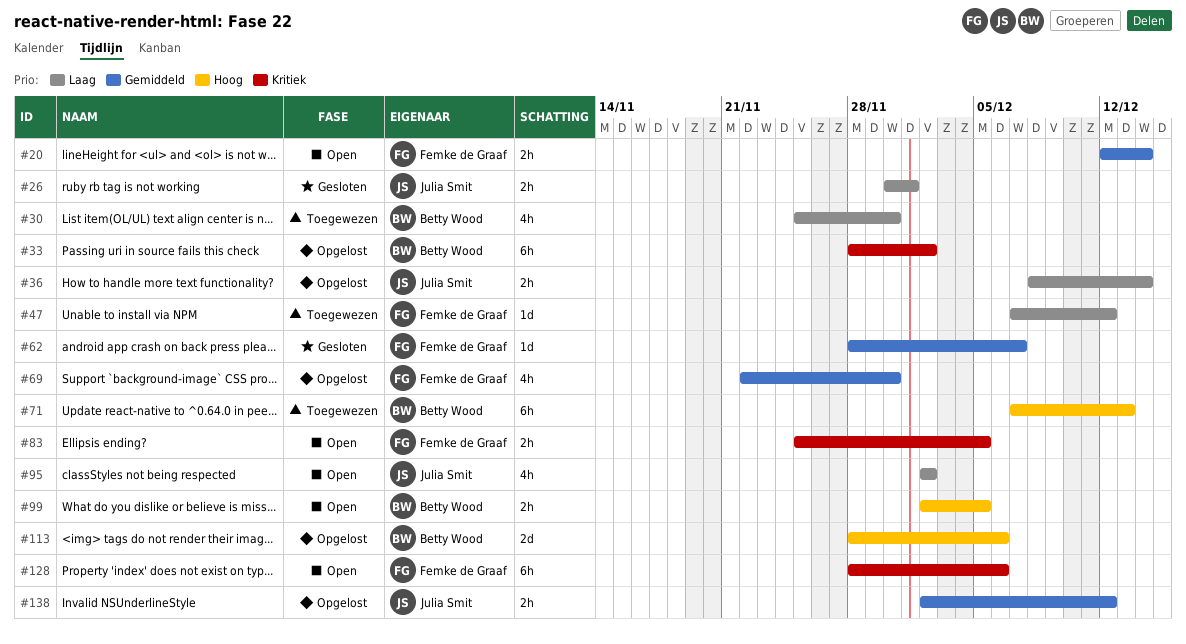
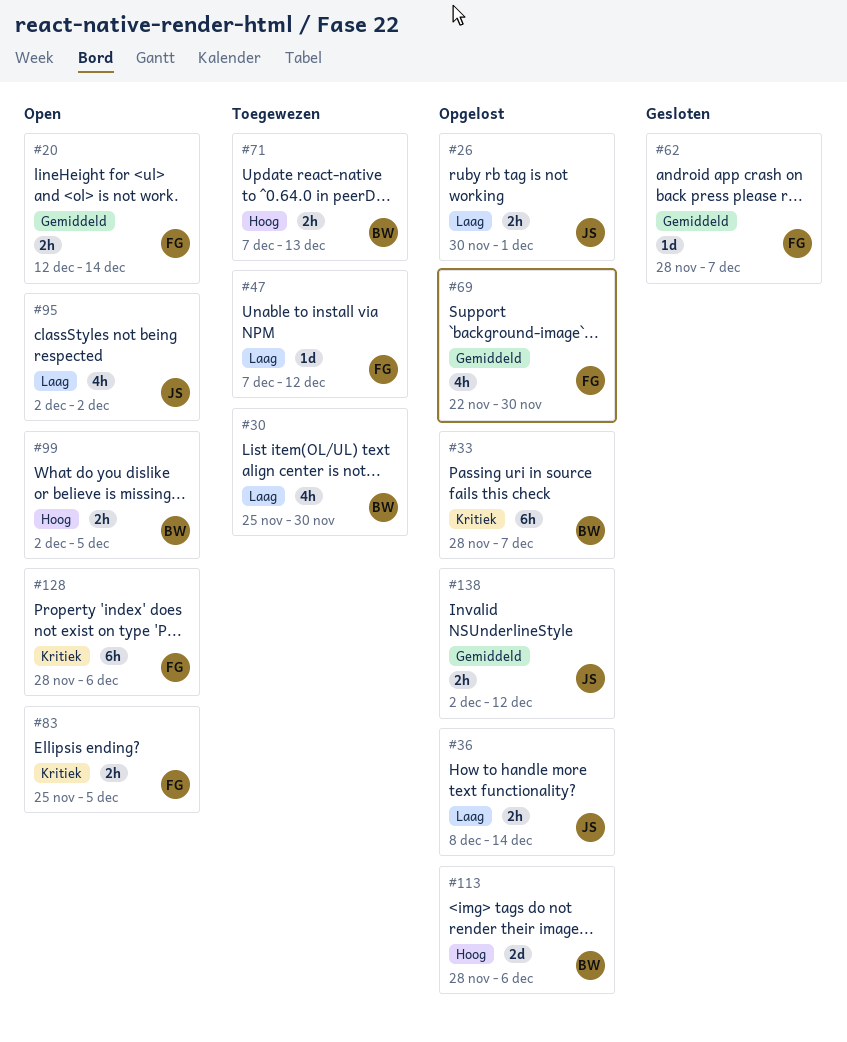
#26, status: Gesloten -> Opgelost
#33, due: Dec 2 -> Dec 7
#71, estimate: 6h -> 2h

